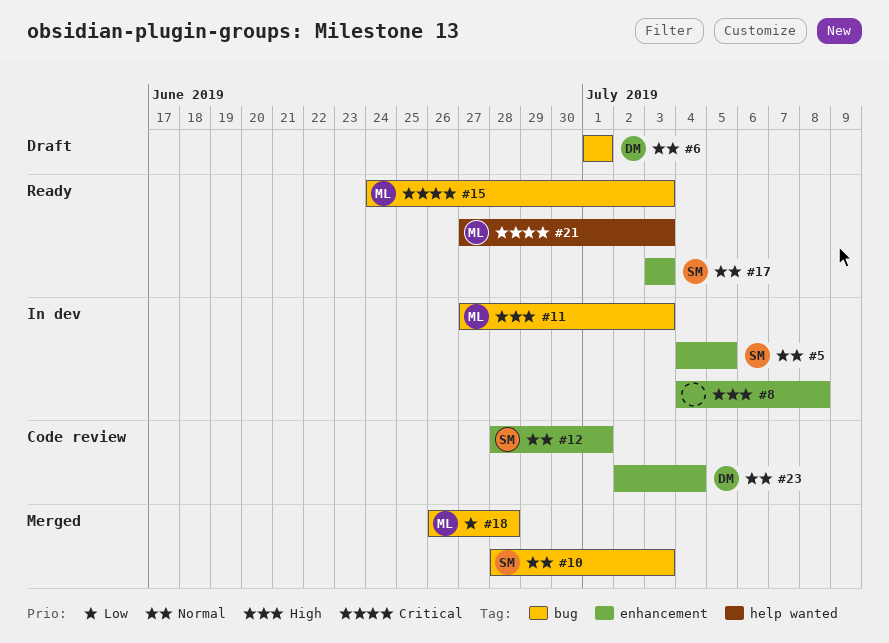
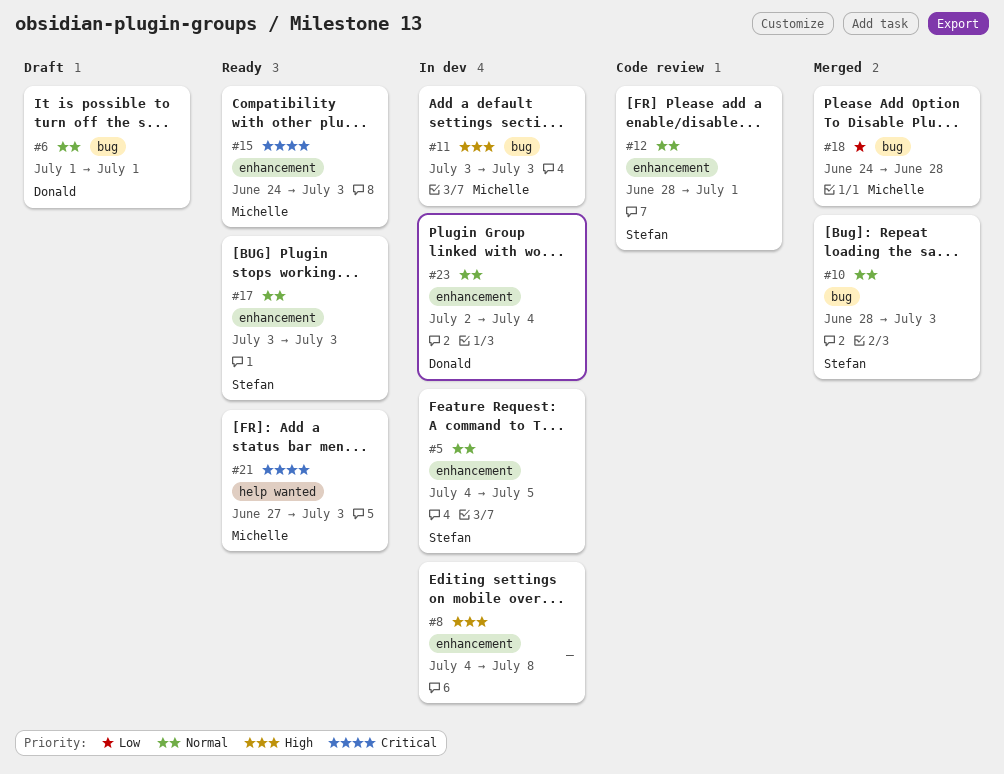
#11, start: Jun 27 -> Jul 3
#15, label: bug -> enhancement
#18, start: Jun 26 -> Jun 24
#23, status: Code review -> In dev

